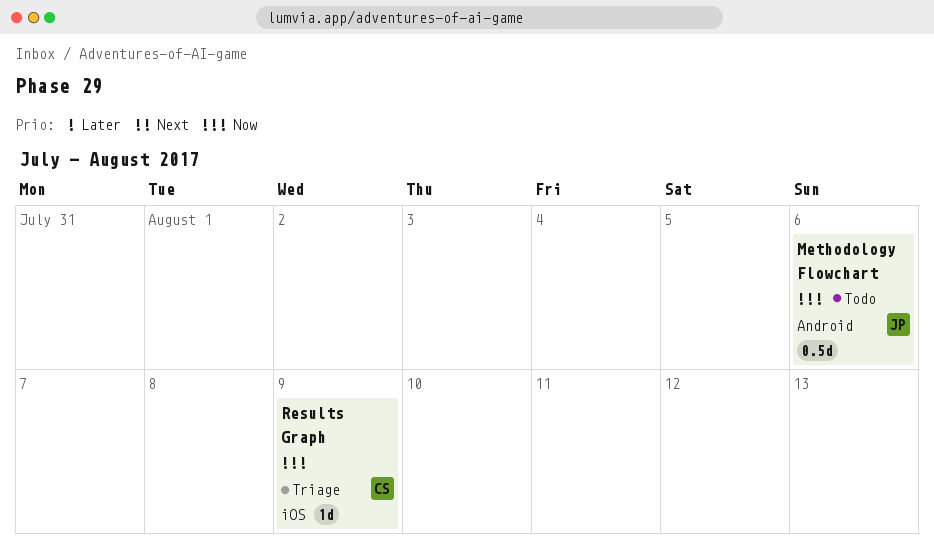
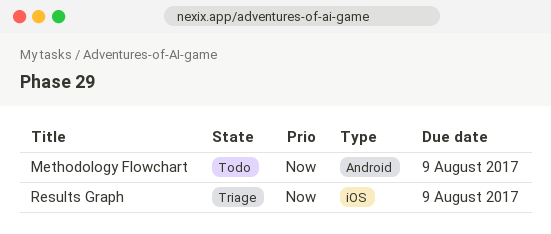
Methodology Flowchart, due: Aug 6 -> Aug 9

